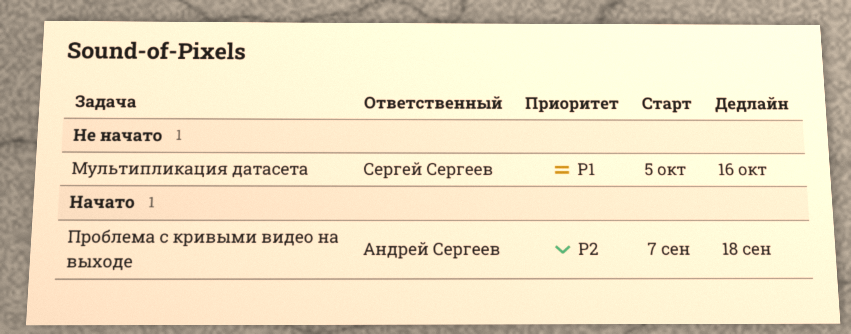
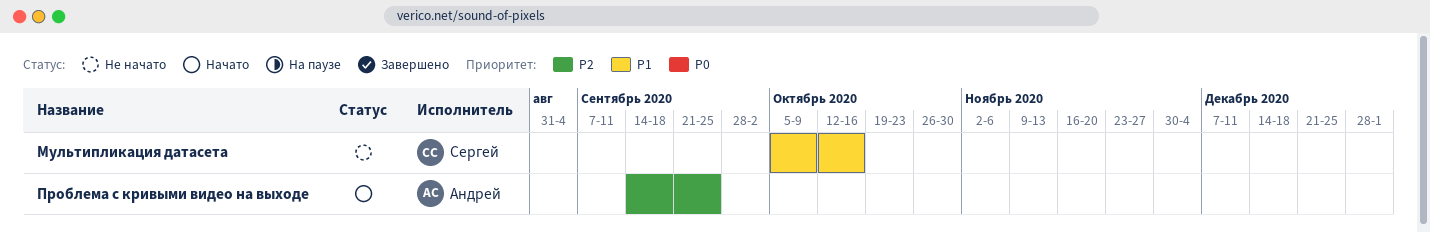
Проблема с кривыми видео на выходе, start: Sep 7 -> Sep 14
Проблема с кривыми видео на выходе, due: Sep 18 -> Sep 25

